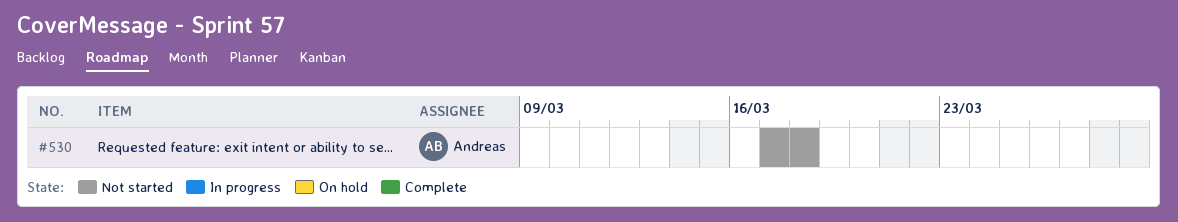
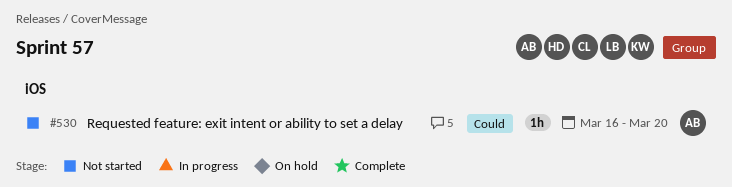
#530, start: Mar 17 -> Mar 16
#530, due: Mar 18 -> Mar 20

